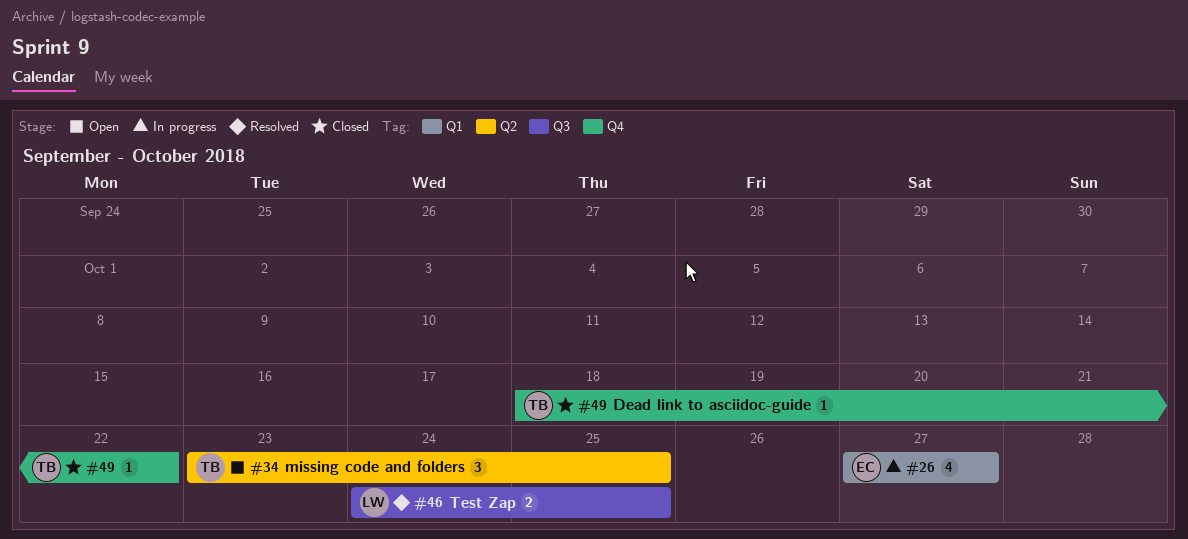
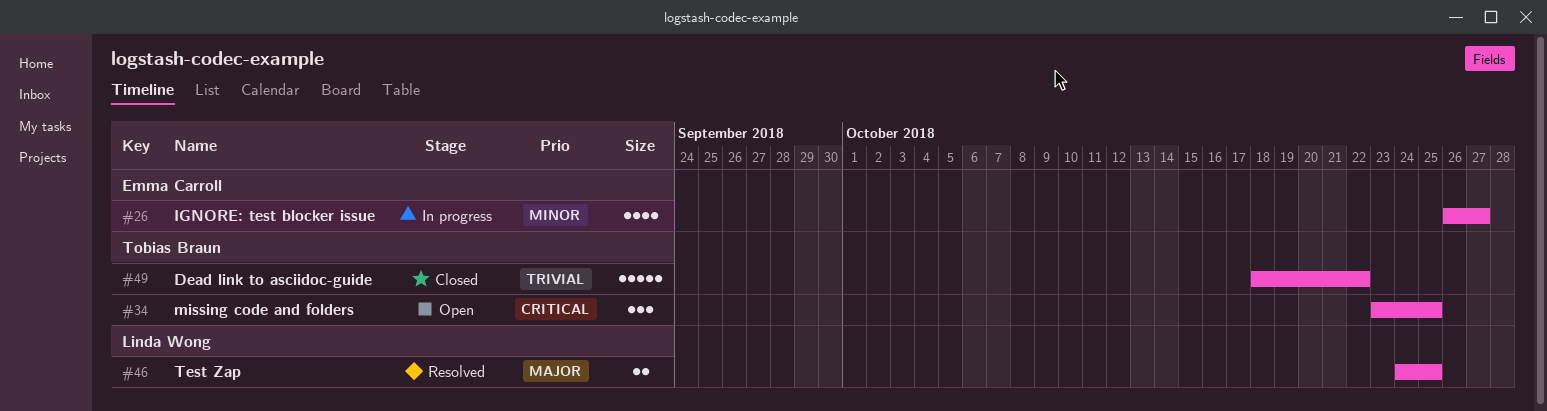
#26, start: Oct 27 -> Oct 26
#49, estimate: 1 -> 5

